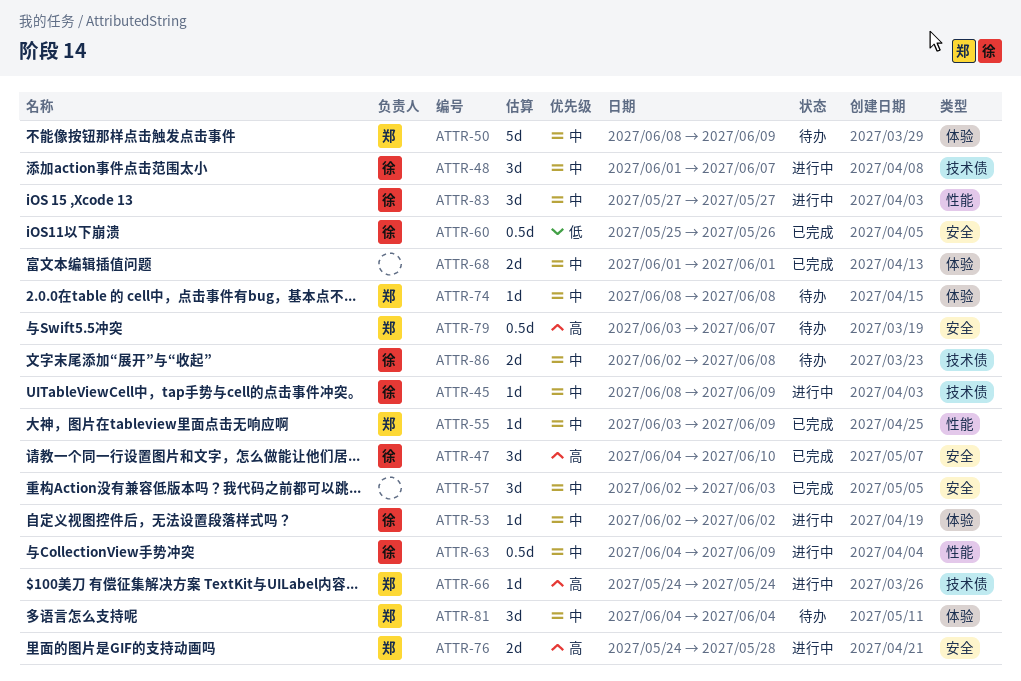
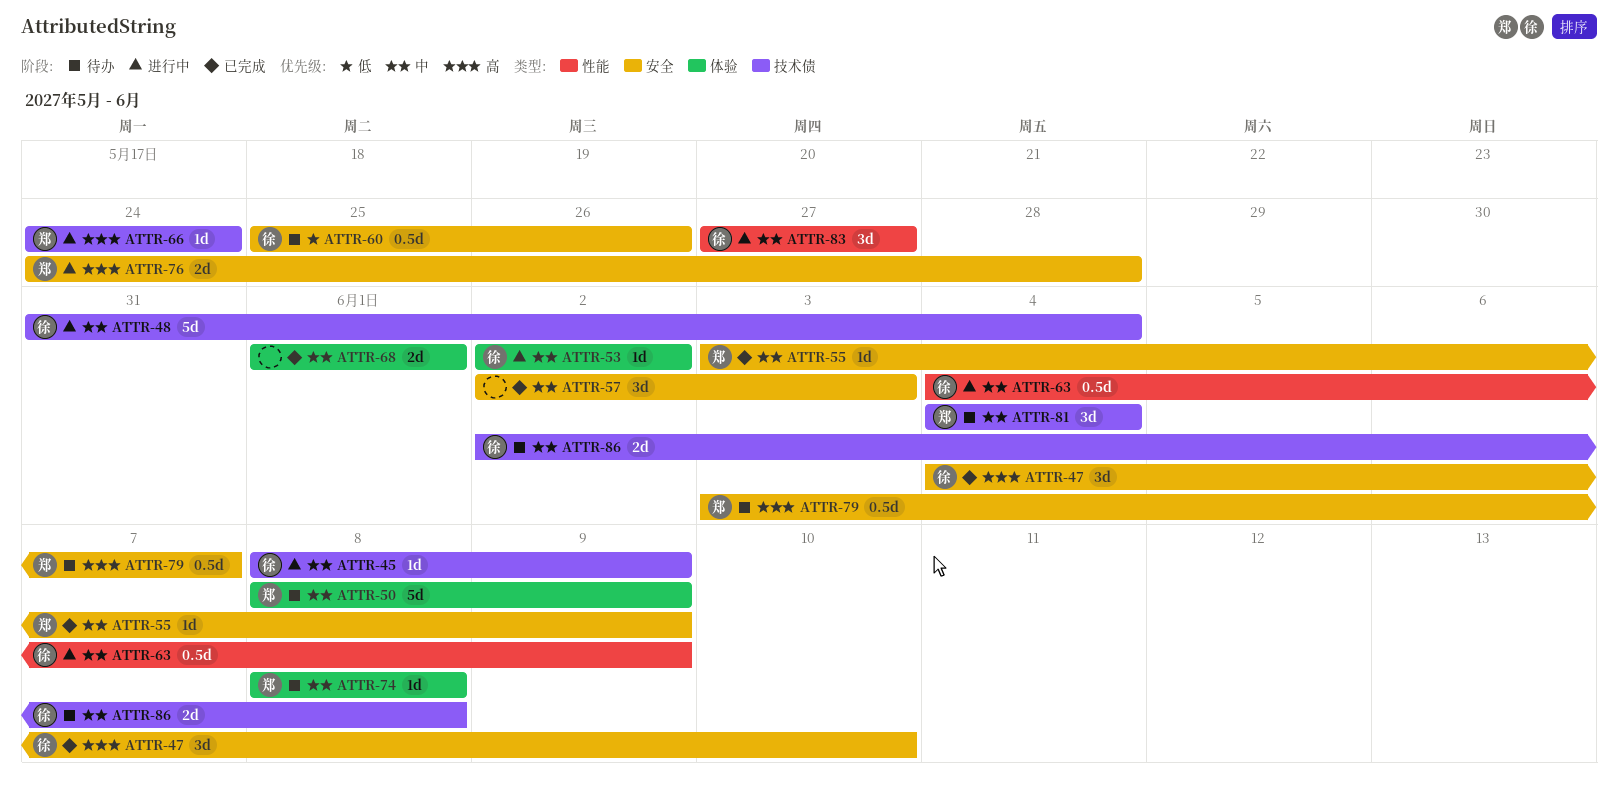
ATTR-48, estimate: 3d -> 5d
ATTR-48, start: Jun 1 -> May 31
ATTR-48, due: Jun 7 -> Jun 4
ATTR-55, label: 性能 -> 安全
ATTR-60, status: 已完成 -> 待办
ATTR-81, label: 体验 -> 技术债

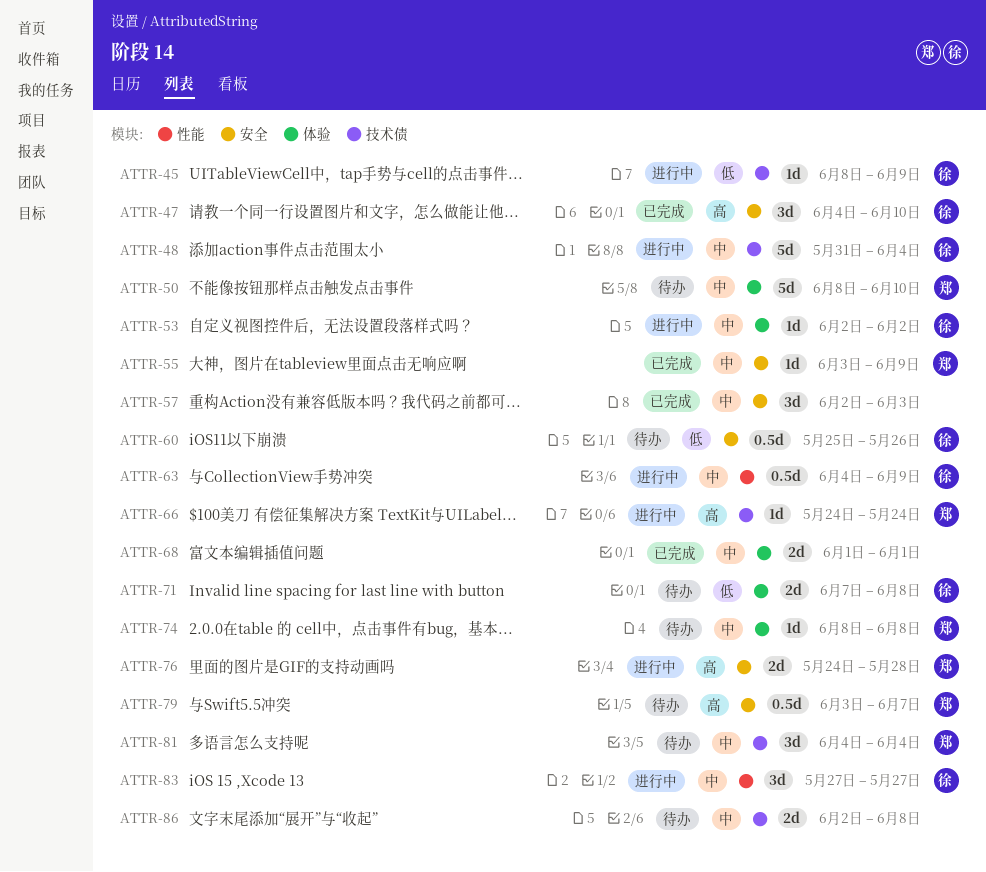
ATTR-45, priority: 中 -> 低
ATTR-50, due: Jun 9 -> Jun 10
ATTR-71: none -> present
ATTR-86, owner: 徐 -> none

